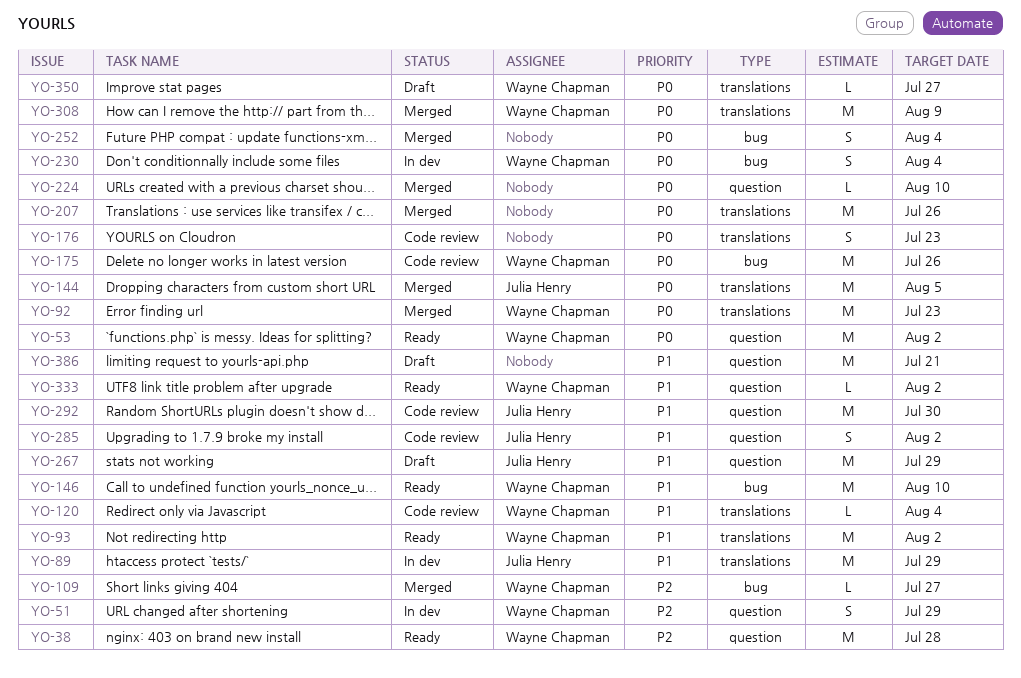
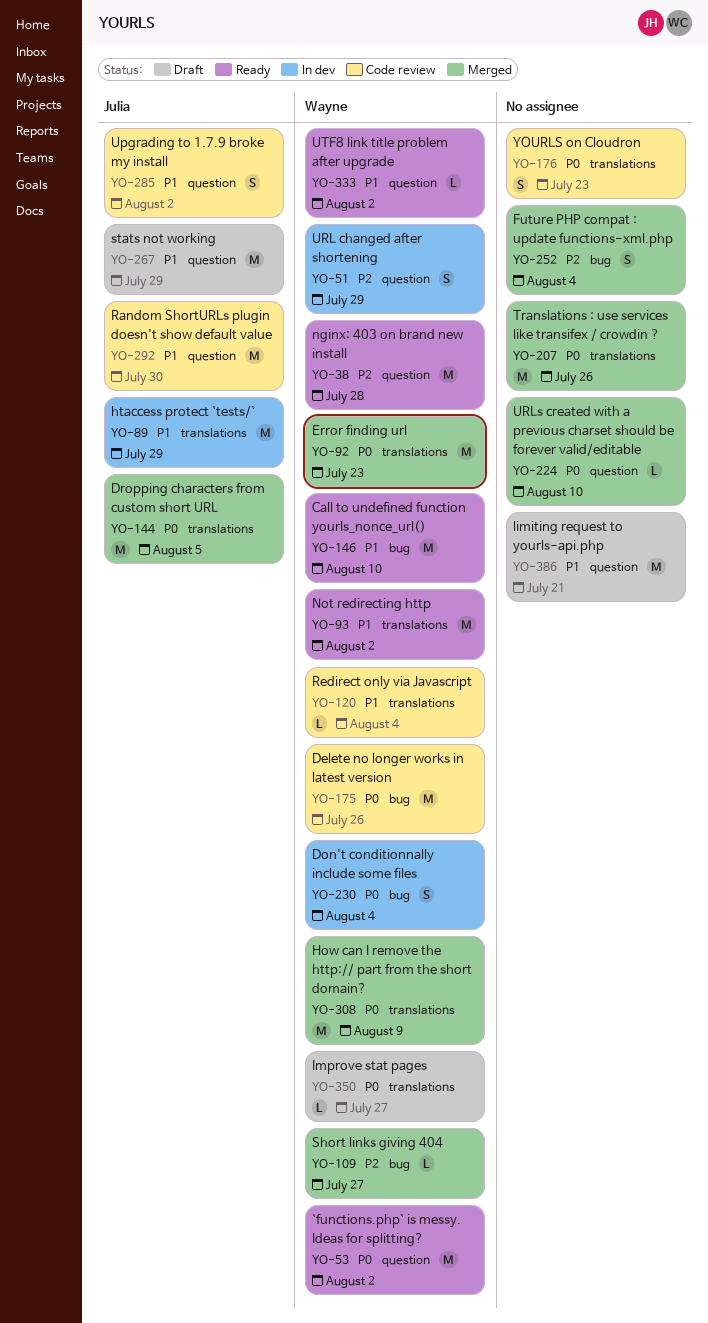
YO-252, priority: P0 -> P2

